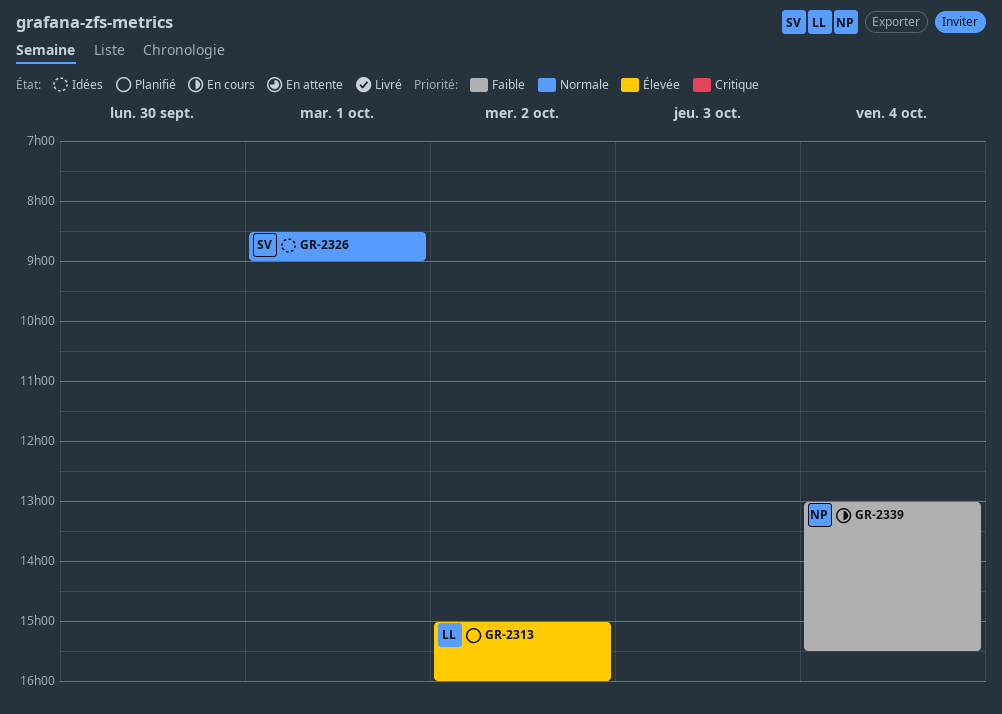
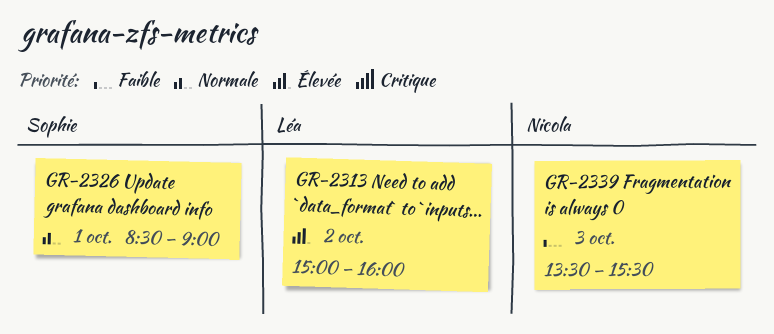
GR-2339, day: Oct 4 -> Oct 3
GR-2339, begins: 13:00 -> 13:30

